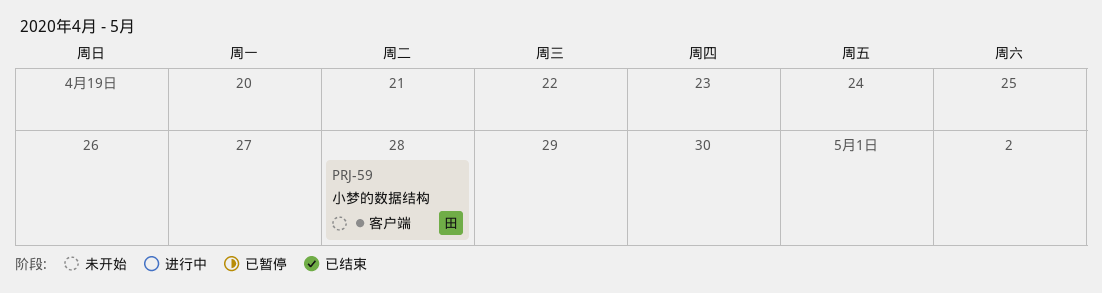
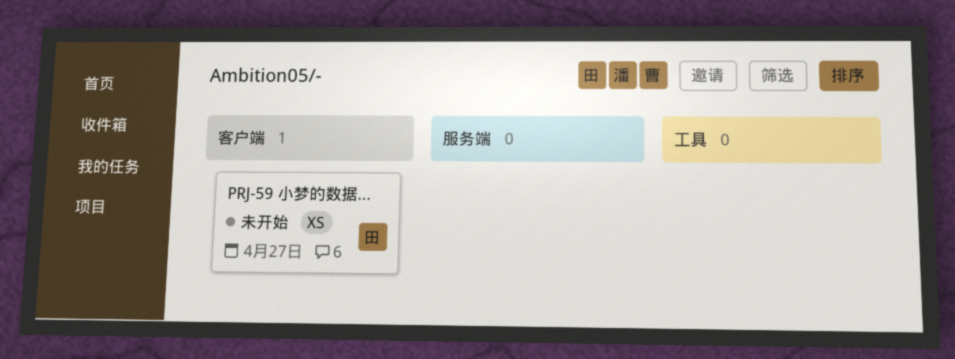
PRJ-59, due: Apr 28 -> Apr 27

